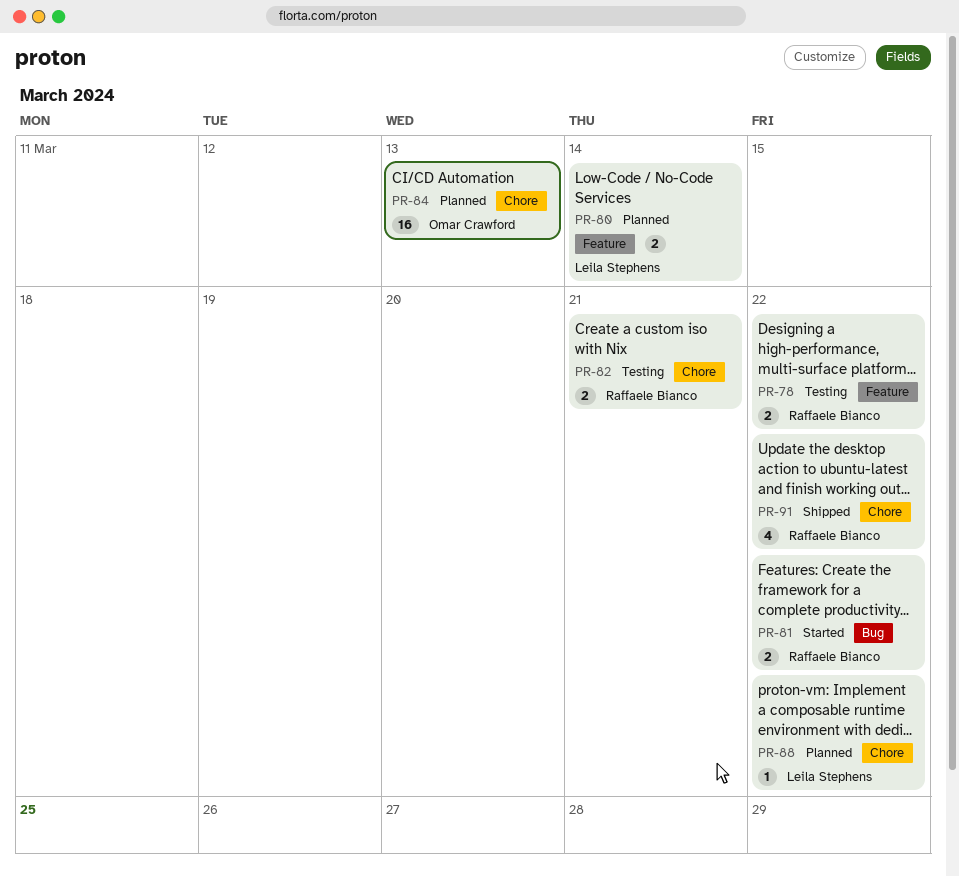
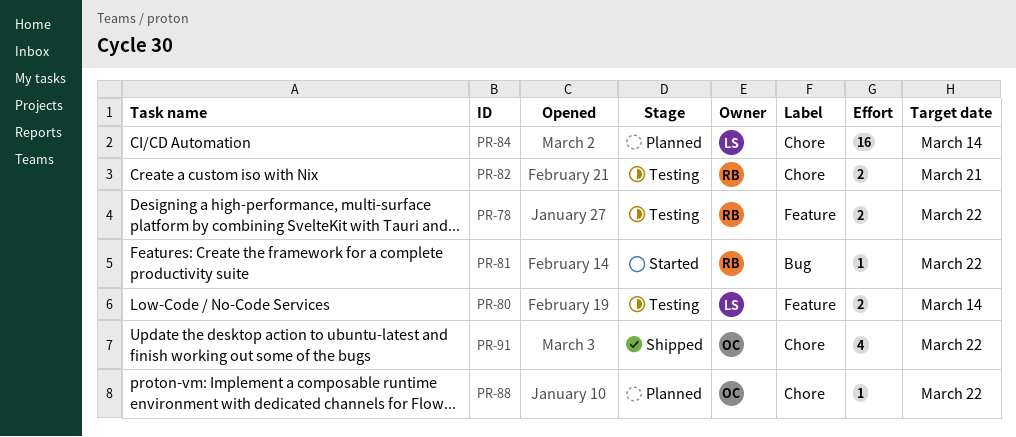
PR-80, status: Planned -> Testing
PR-81, estimate: 2 -> 1
PR-84, owner: Omar Crawford -> Leila Stephens
PR-84, due: Mar 13 -> Mar 14
PR-88, owner: Leila Stephens -> Omar Crawford
PR-91, owner: Raffaele Bianco -> Omar Crawford

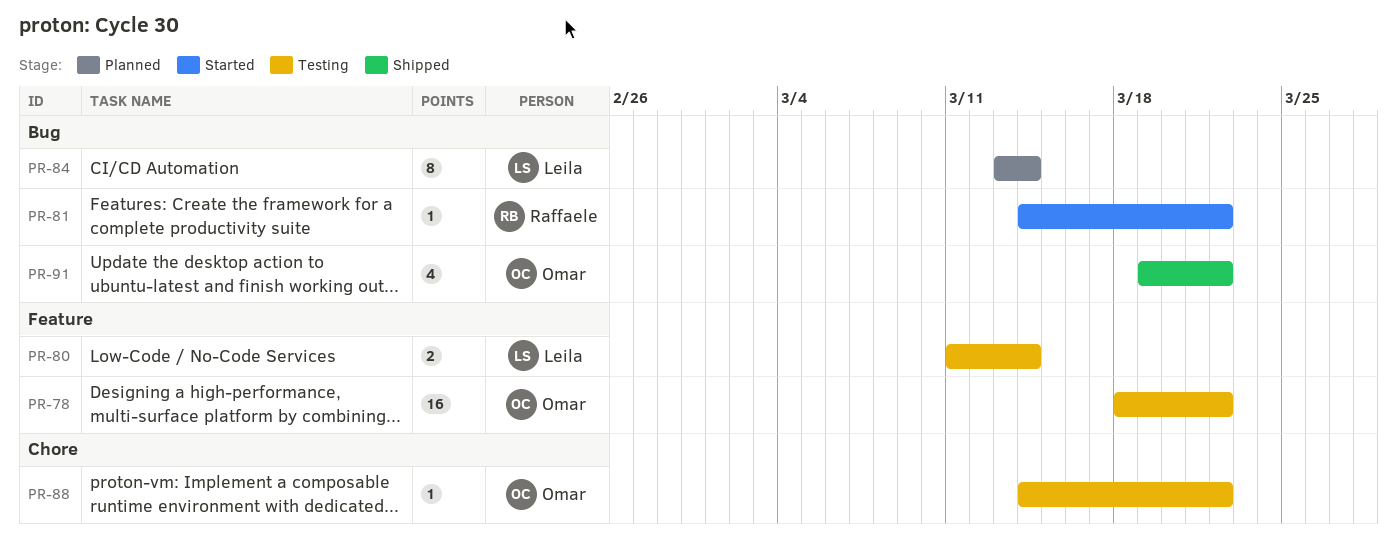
PR-78, owner: Raffaele -> Omar
PR-78, estimate: 2 -> 16
PR-82: present -> none
PR-84, label: Chore -> Bug
PR-84, estimate: 16 -> 8
PR-88, status: Planned -> Testing
PR-91, label: Chore -> Bug

